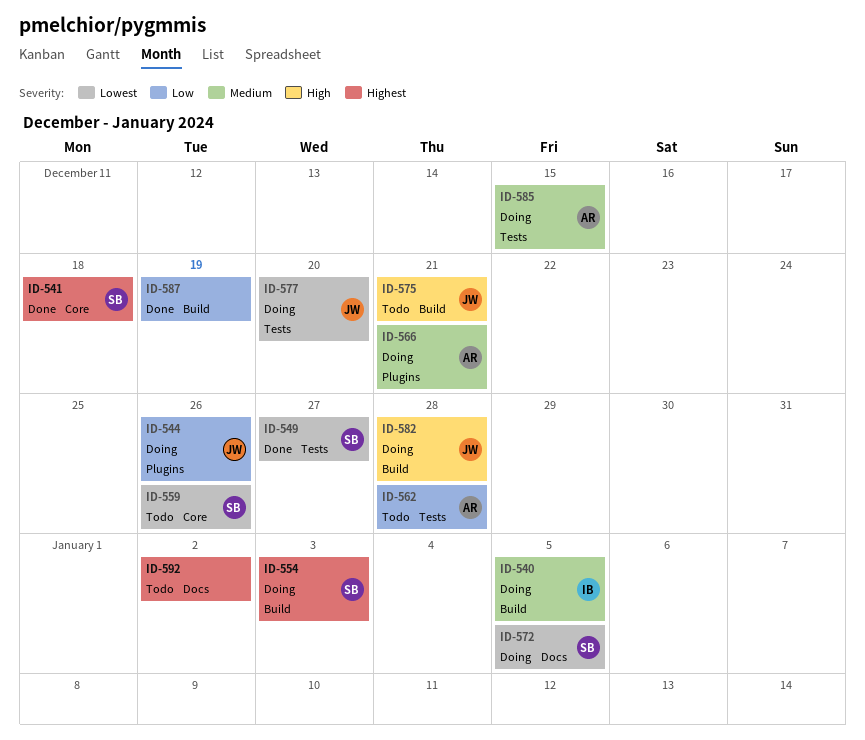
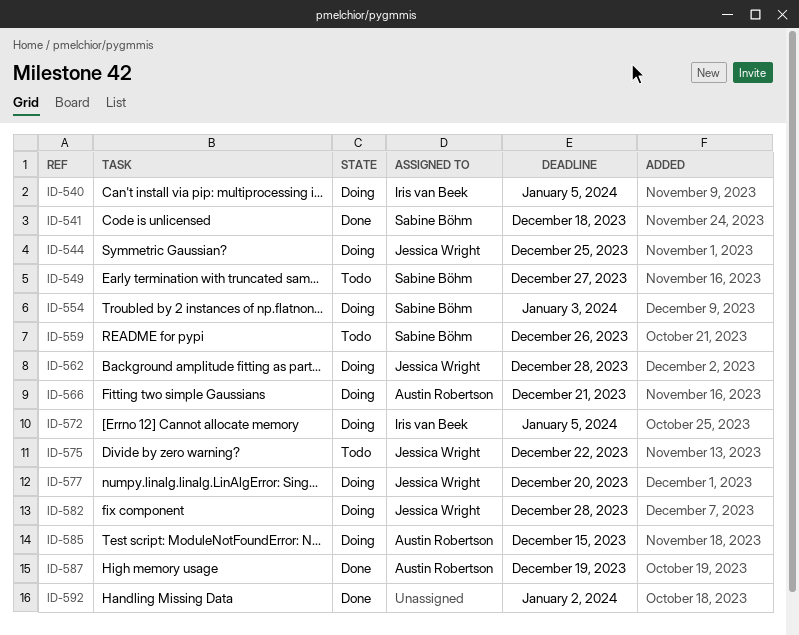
ID-544, due: Dec 26 -> Dec 25
ID-549, status: Done -> Todo
ID-562, status: Todo -> Doing
ID-562, owner: Austin Robertson -> Jessica Wright
ID-572, owner: Sabine Böhm -> Iris van Beek
ID-575, due: Dec 21 -> Dec 22
ID-587, owner: none -> Austin Robertson
ID-592, status: Todo -> Done

